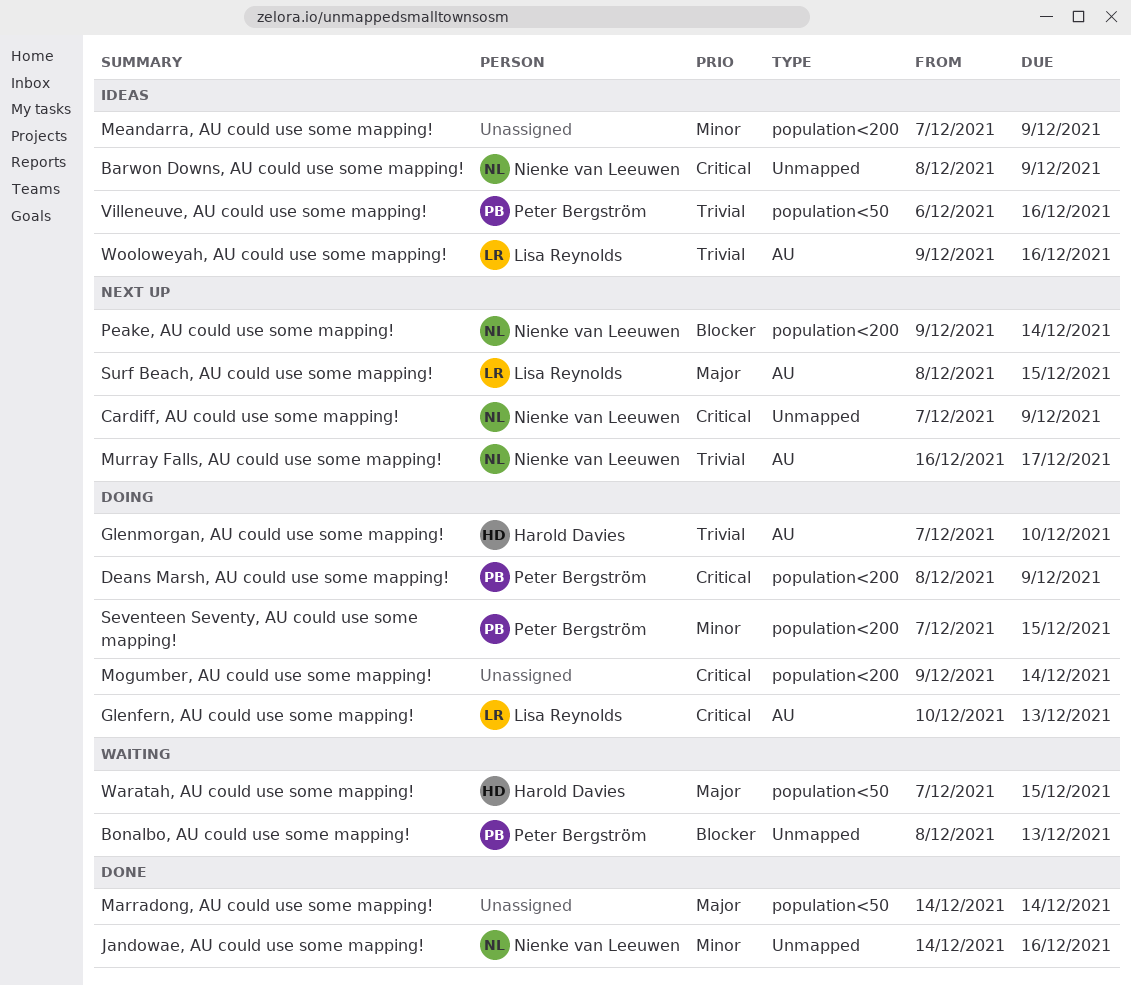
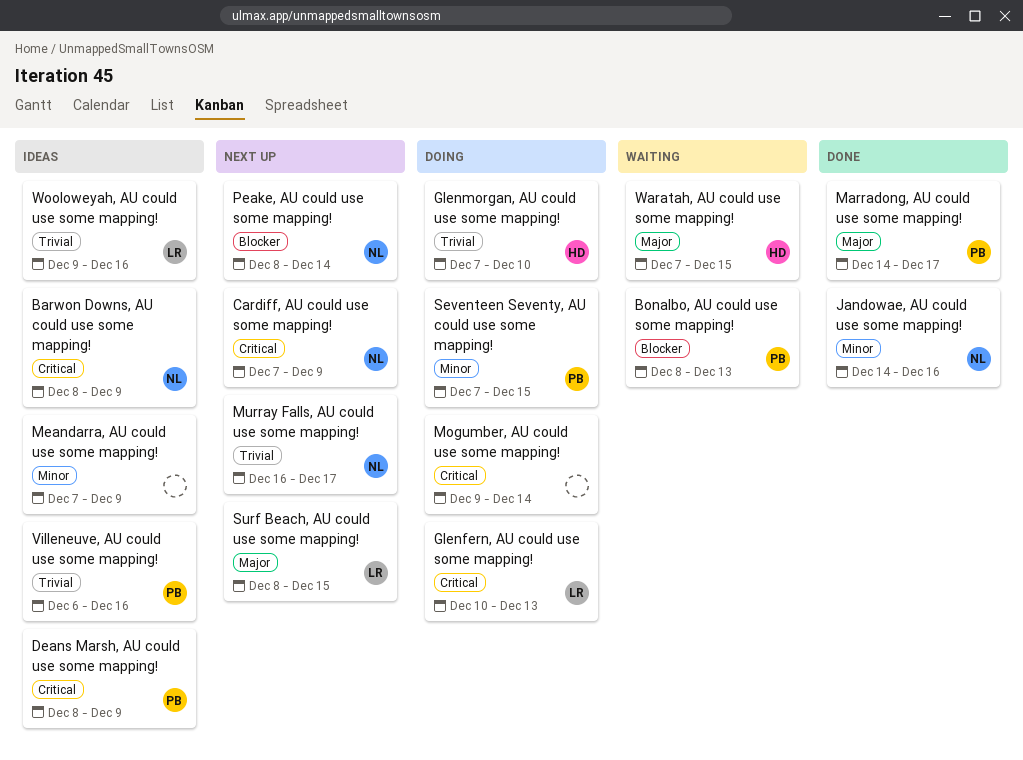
Deans Marsh, AU could use some mapping!, status: Doing -> Ideas
Marradong, AU could use some mapping!, owner: none -> Peter Bergström
Marradong, AU could use some mapping!, due: Dec 14 -> Dec 17
Peake, AU could use some mapping!, start: Dec 9 -> Dec 8

